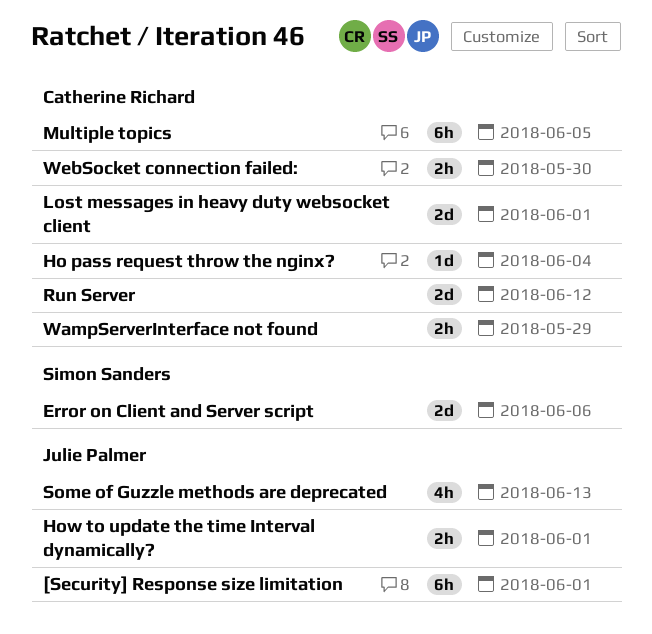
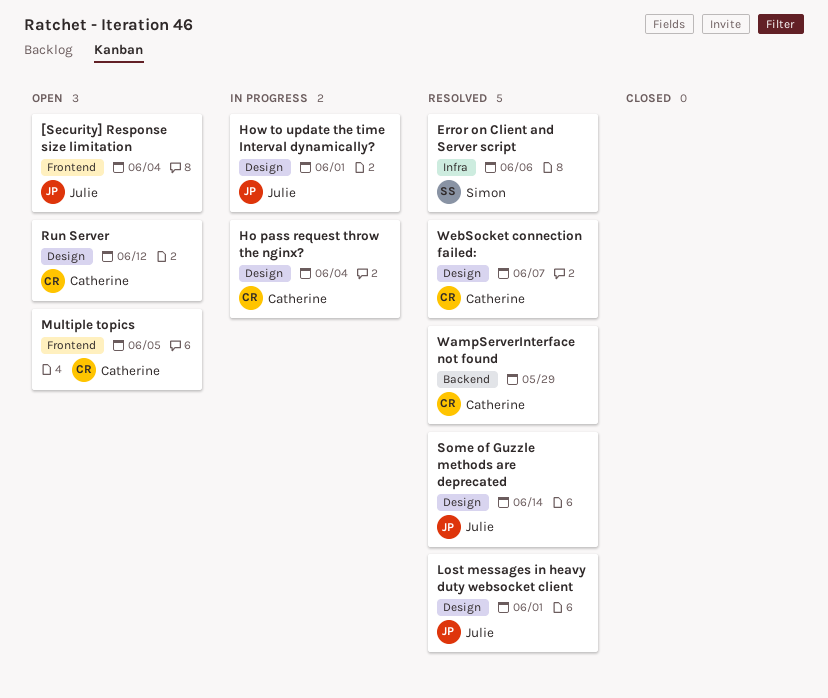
[Security] Response size limitation, due: Jun 1 -> Jun 4
Lost messages in heavy duty websocket client, owner: Catherine Richard -> Julie Palmer
Some of Guzzle methods are deprecated, due: Jun 13 -> Jun 14
WebSocket connection failed:, due: May 30 -> Jun 7

